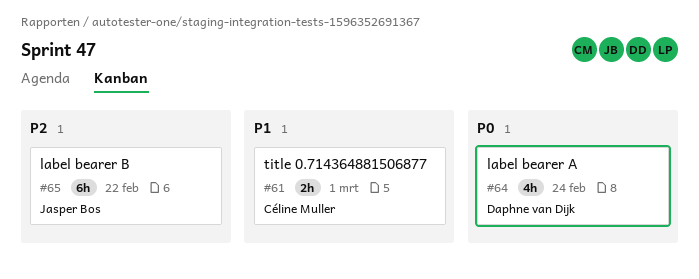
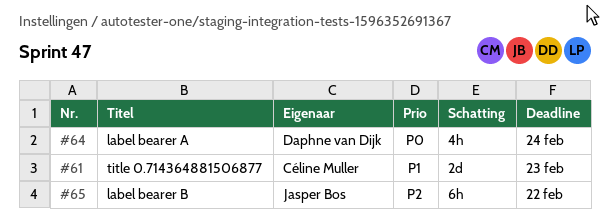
#61, estimate: 2h -> 2d
#61, due: Mar 1 -> Feb 23

